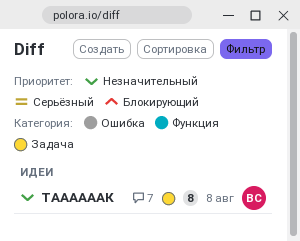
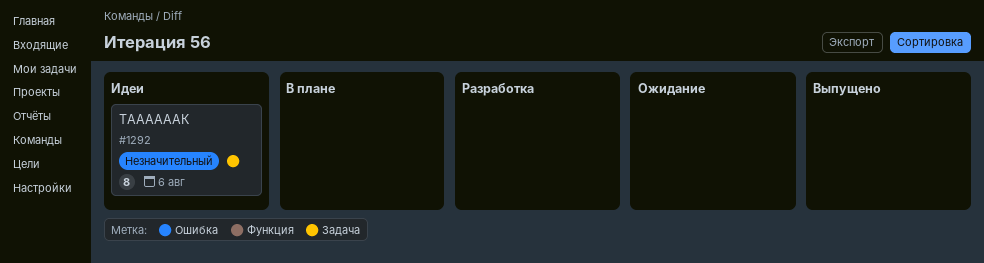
ТААААААК, due: Aug 8 -> Aug 6

